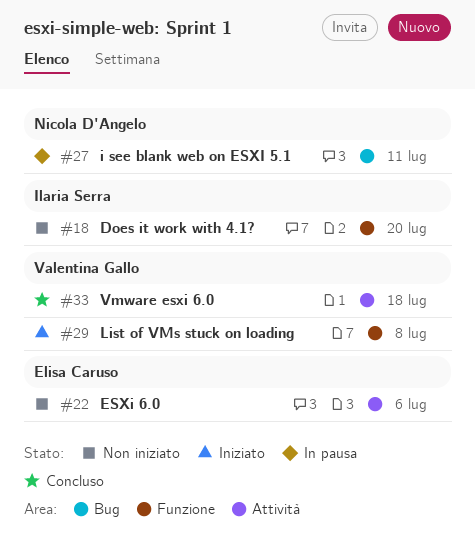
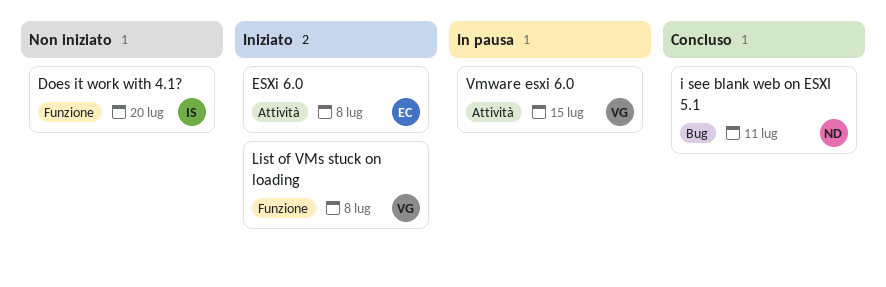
ESXi 6.0, status: Non iniziato -> Iniziato
ESXi 6.0, due: Jul 6 -> Jul 8
i see blank web on ESXI 5.1, status: In pausa -> Concluso
Vmware esxi 6.0, status: Concluso -> In pausa
Vmware esxi 6.0, due: Jul 18 -> Jul 15

